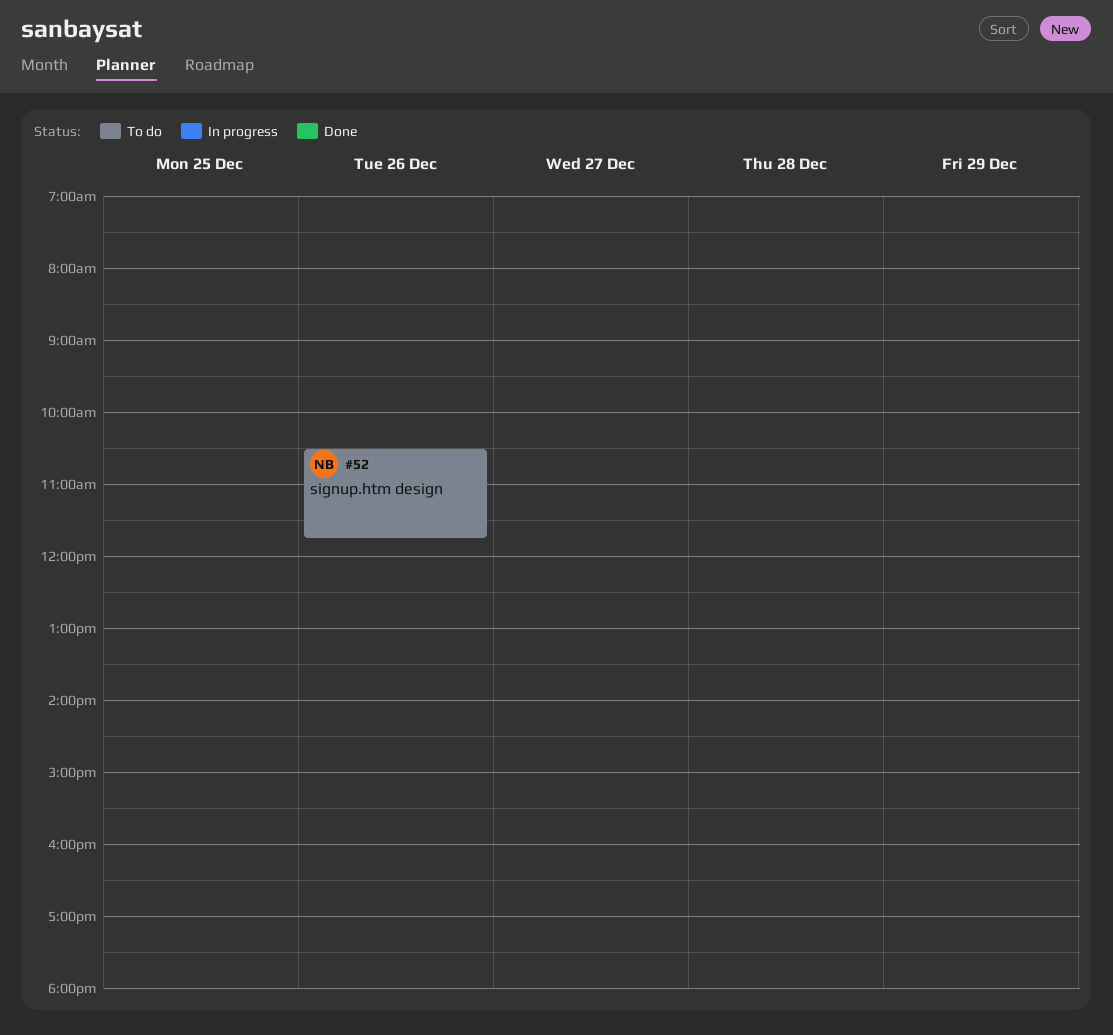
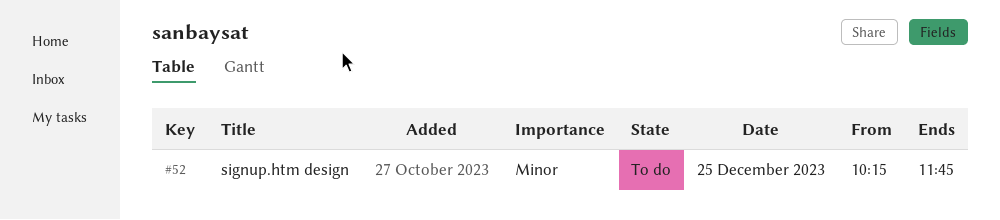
#52, day: Dec 26 -> Dec 25
#52, begins: 10:30 -> 10:15

